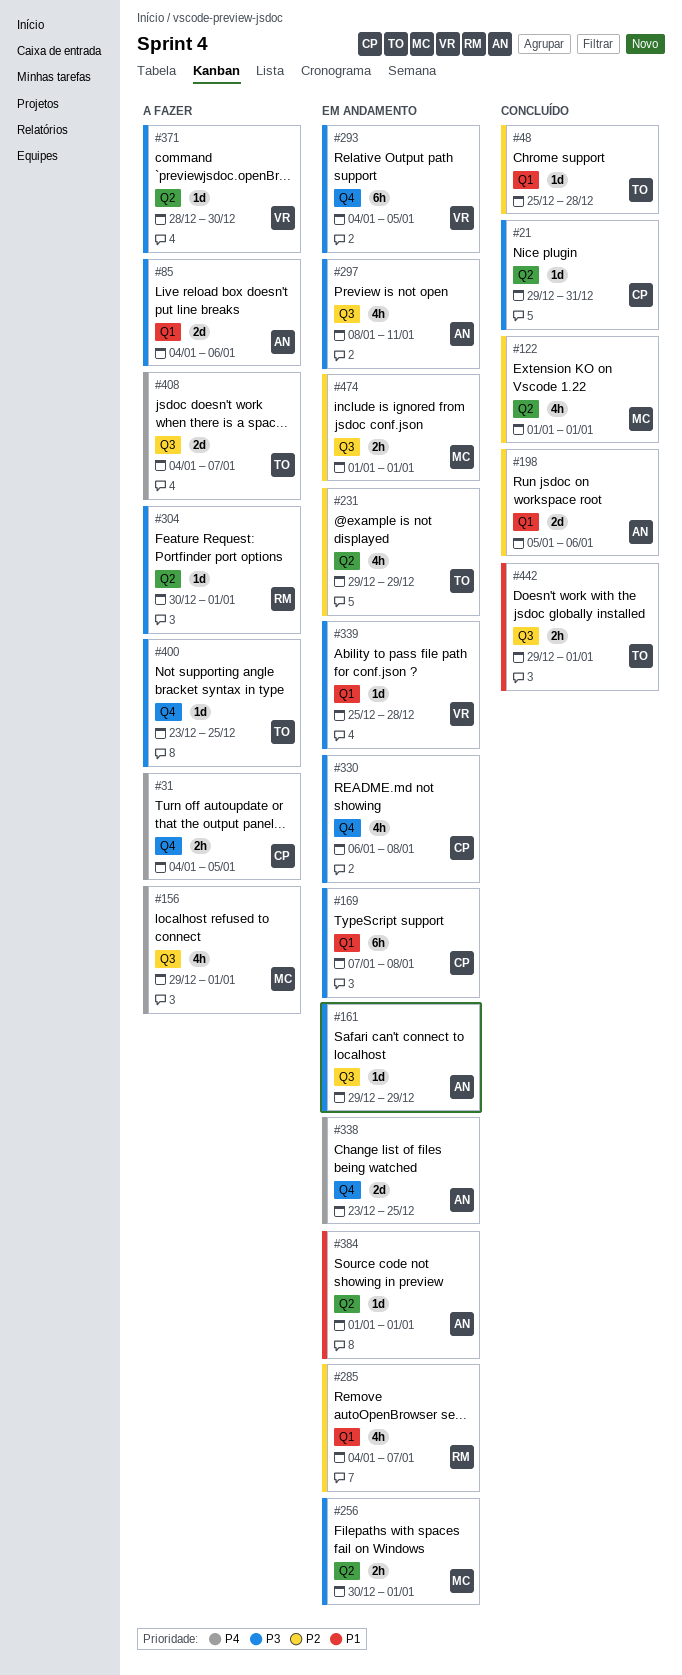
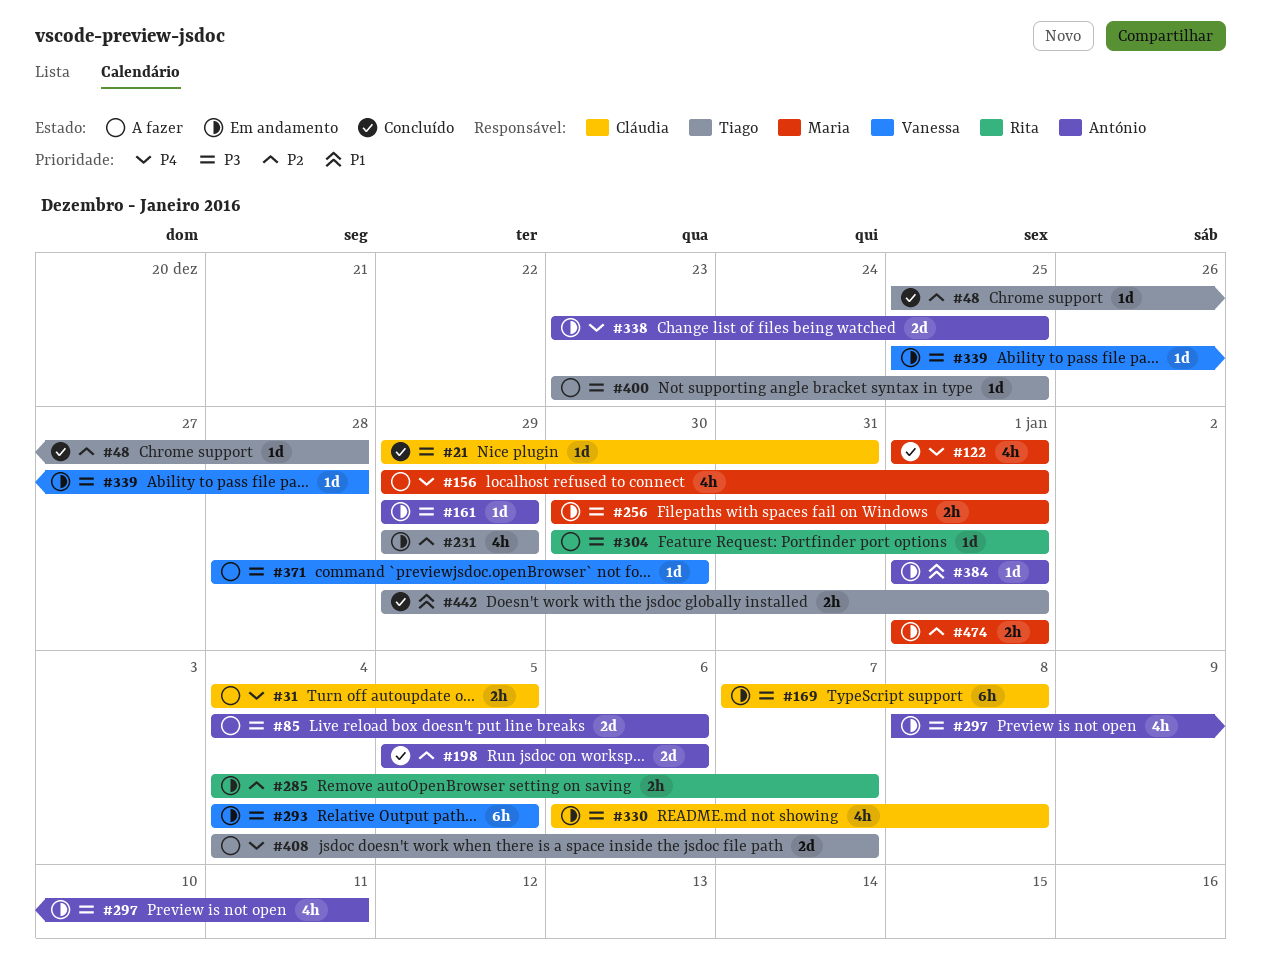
#122, priority: P2 -> P4
#285, estimate: 4h -> 2h

